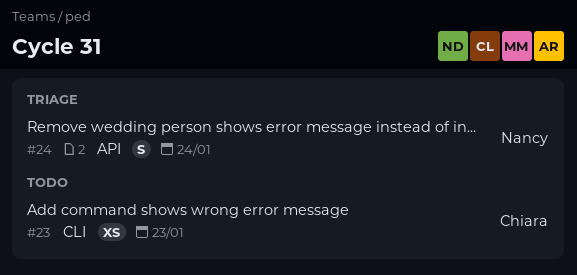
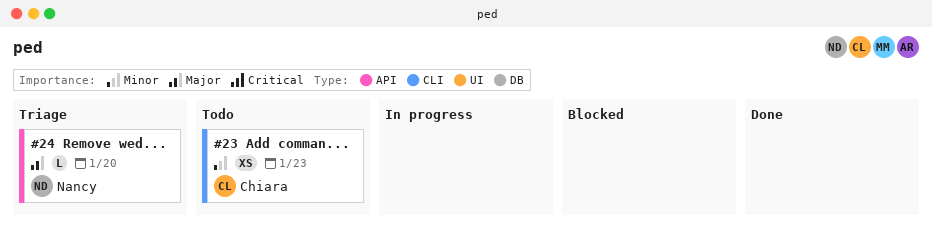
#24, estimate: S -> L
#24, due: Jan 24 -> Jan 20

